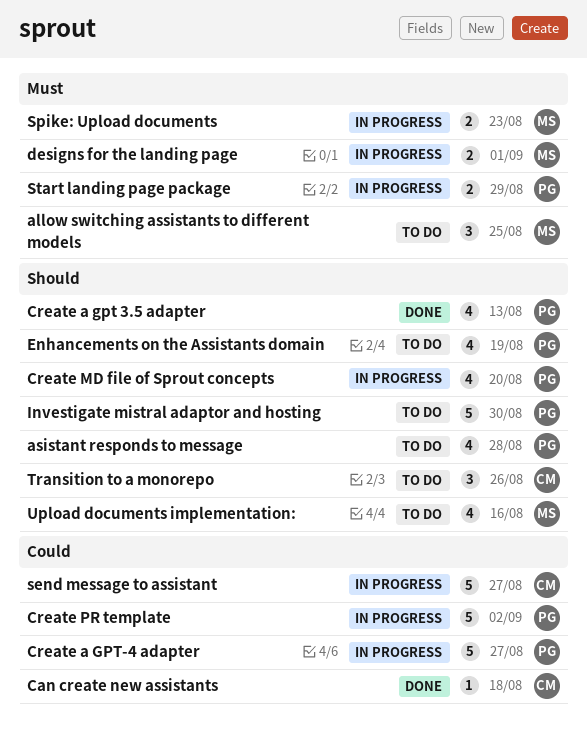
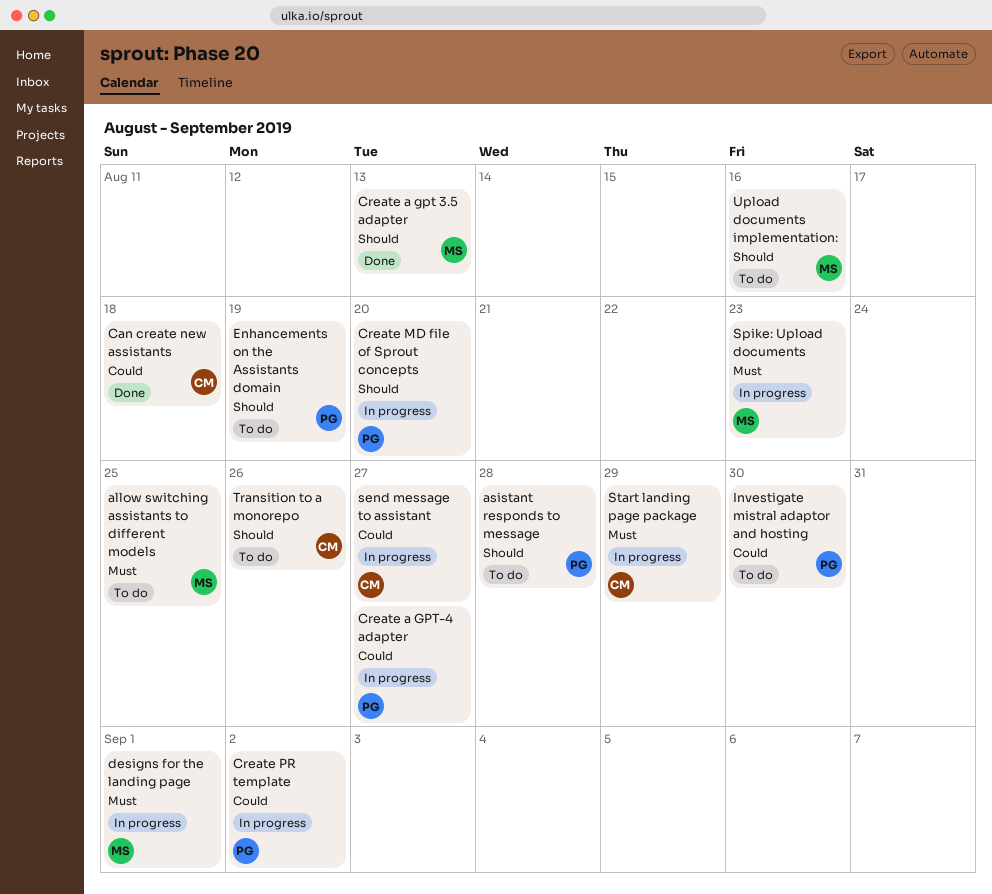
Create a gpt 3.5 adapter, owner: PG -> MS
Investigate mistral adaptor and hosting, priority: Should -> Could
Start landing page package, owner: PG -> CM

